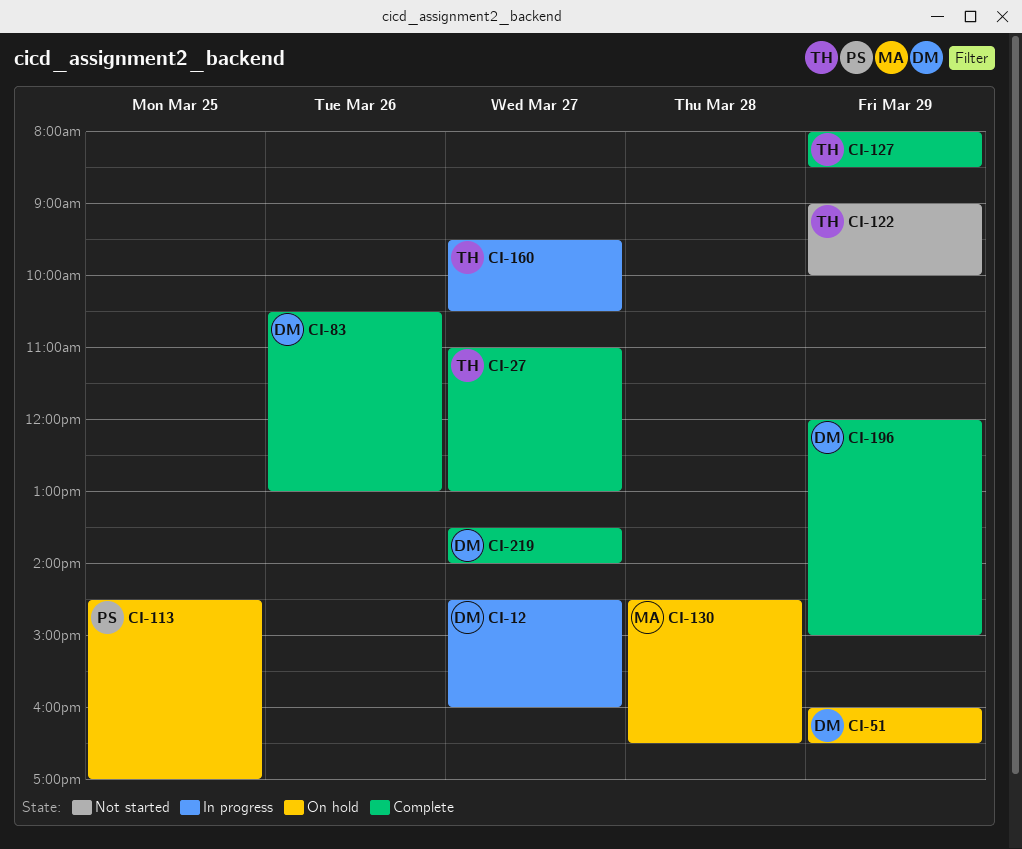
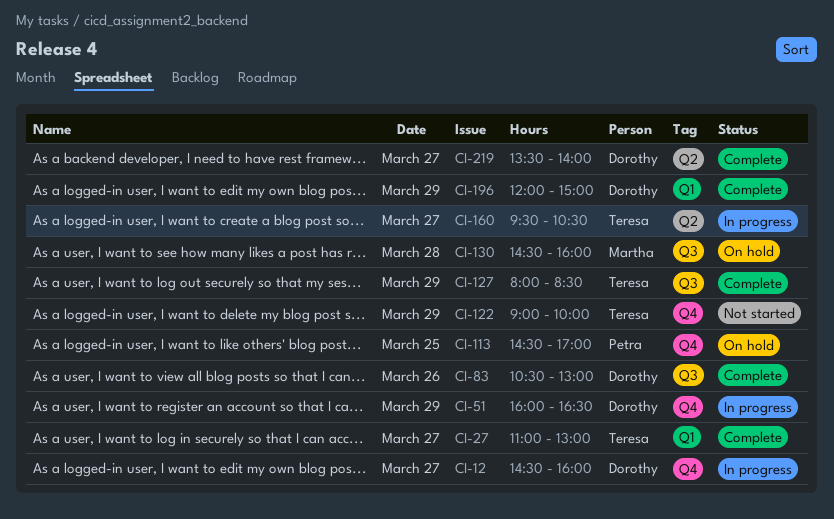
CI-51, status: On hold -> In progress
CI-130, ends: 16:30 -> 16:00

